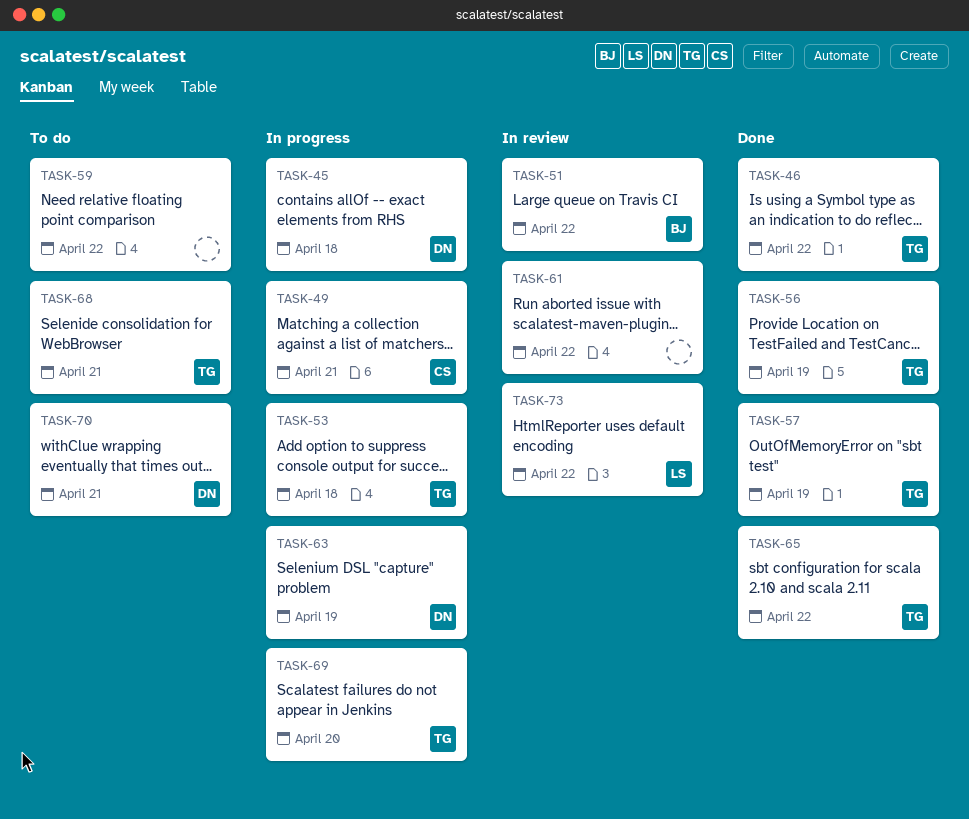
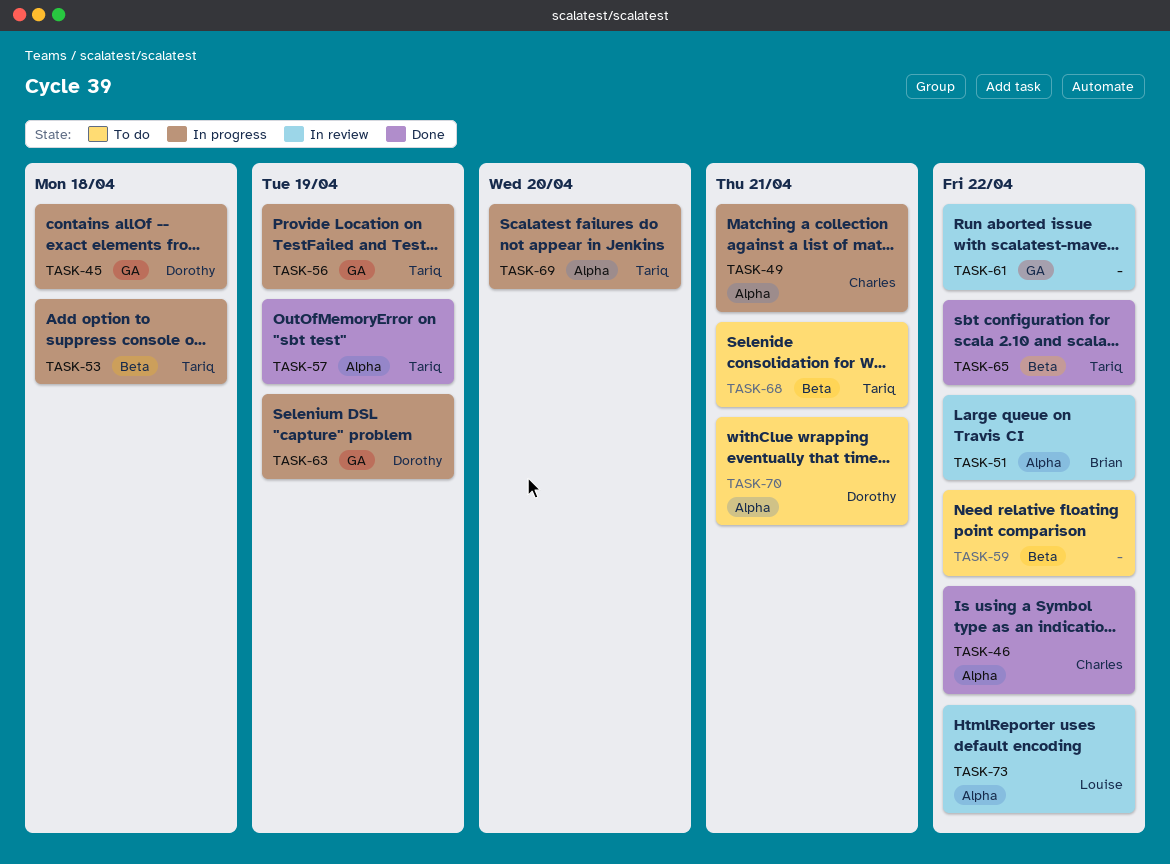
TASK-46, owner: Tariq -> Charles
TASK-56, status: Done -> In progress

